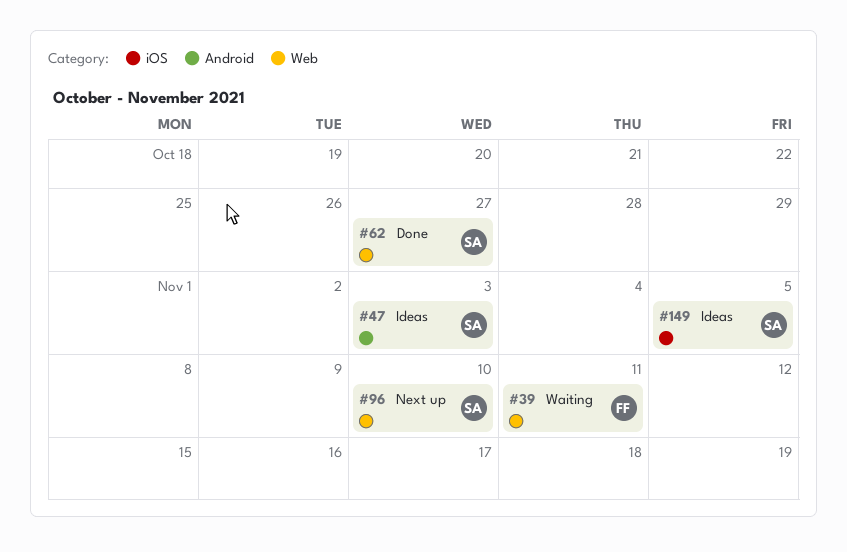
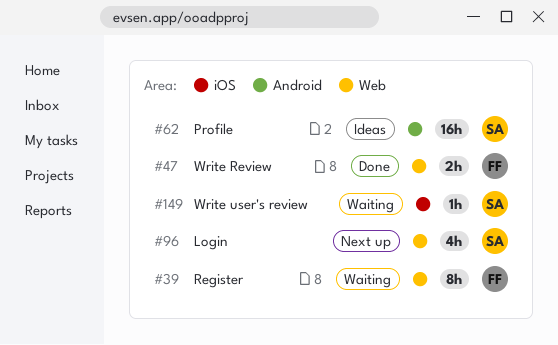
#47, status: Ideas -> Done
#47, owner: SA -> FF
#47, label: Android -> Web
#62, status: Done -> Ideas
#62, label: Web -> Android
#149, status: Ideas -> Waiting

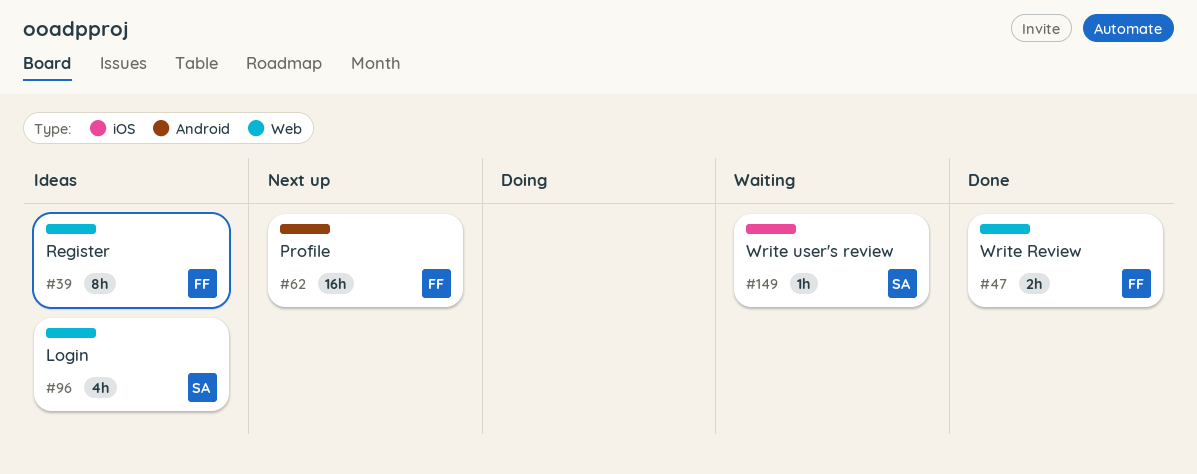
#39, status: Waiting -> Ideas
#62, status: Ideas -> Next up
#62, owner: SA -> FF
#96, status: Next up -> Ideas

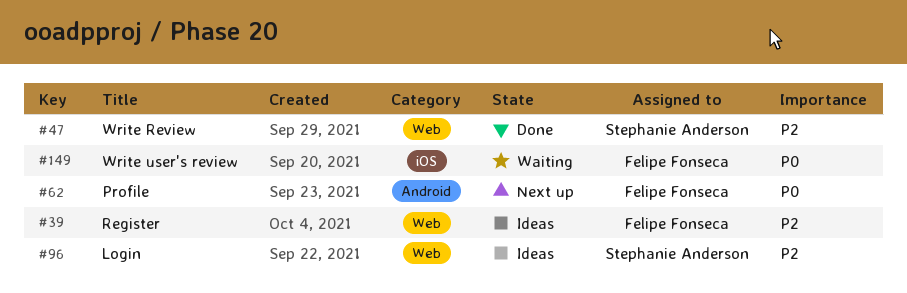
#47, owner: Felipe Fonseca -> Stephanie Anderson
#149, owner: Stephanie Anderson -> Felipe Fonseca

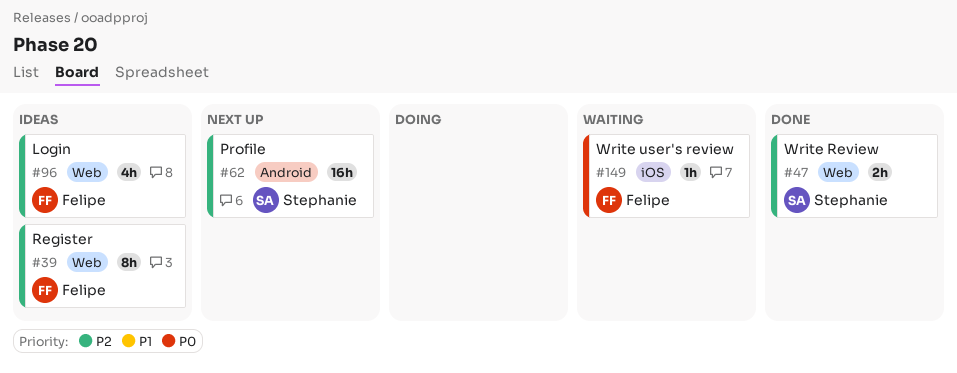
#62, owner: Felipe Fonseca -> Stephanie Anderson
#62, priority: P0 -> P2
#96, owner: Stephanie Anderson -> Felipe Fonseca

